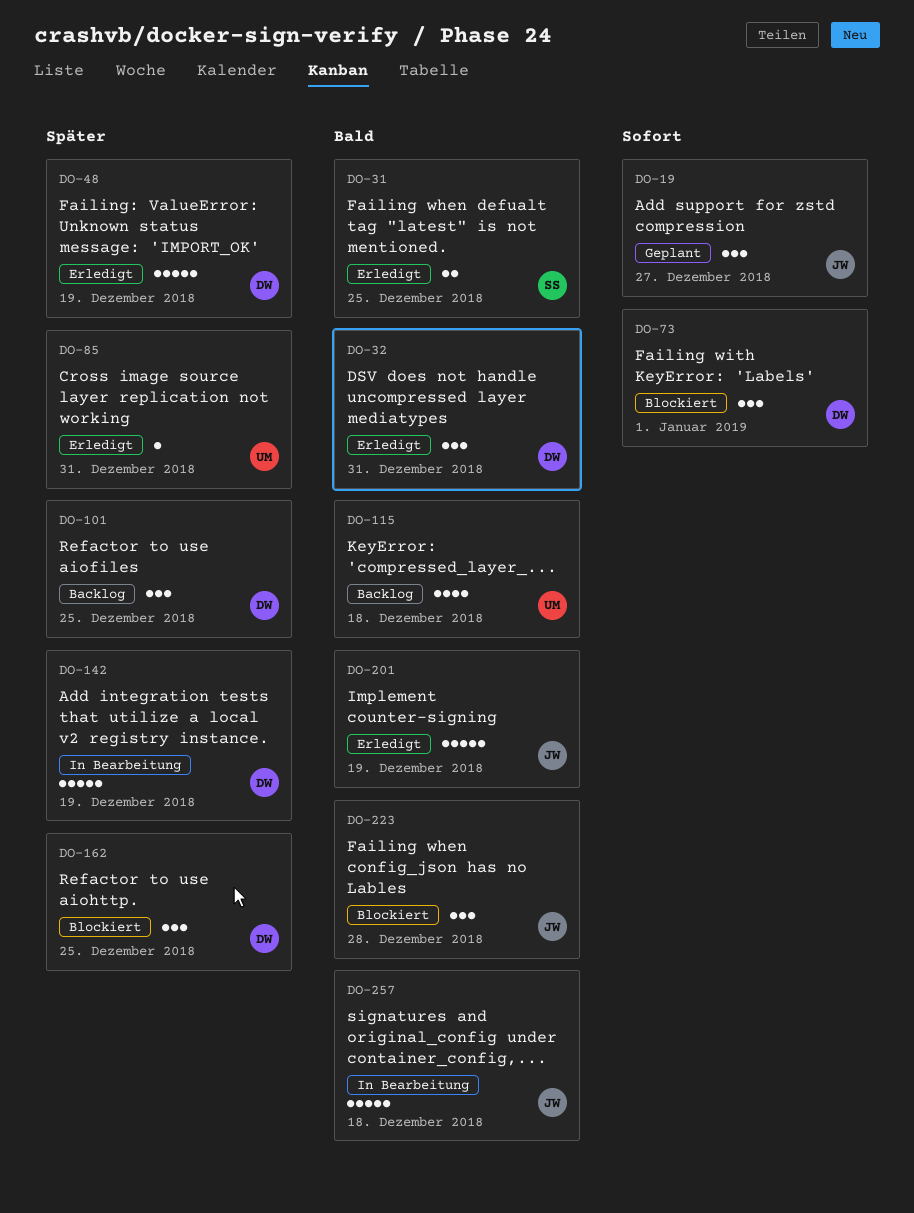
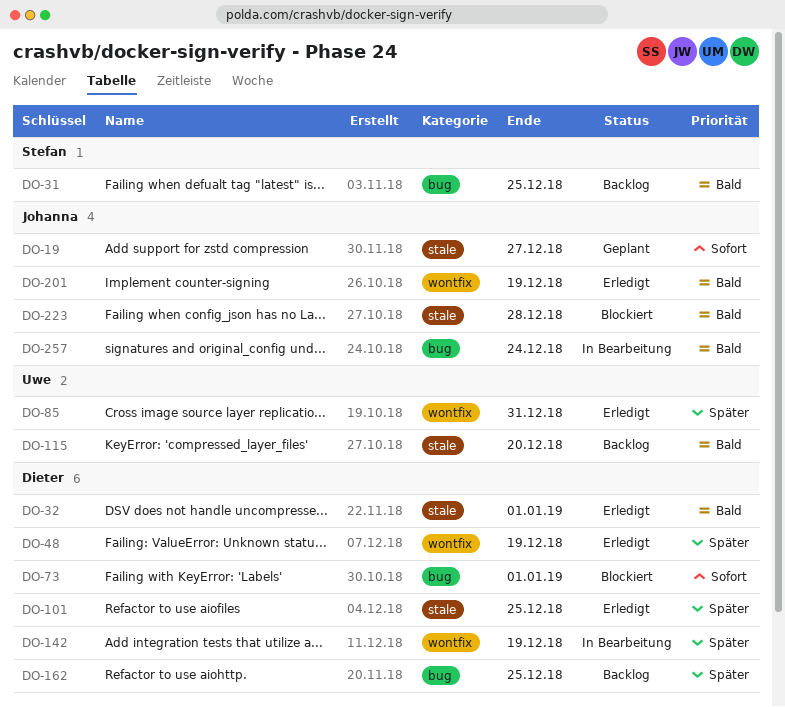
DO-31, status: Erledigt -> Backlog
DO-32, due: Dec 31 -> Jan 1
DO-101, status: Backlog -> Erledigt
DO-115, due: Dec 18 -> Dec 20
DO-162, status: Blockiert -> Backlog
DO-257, due: Dec 18 -> Dec 24

